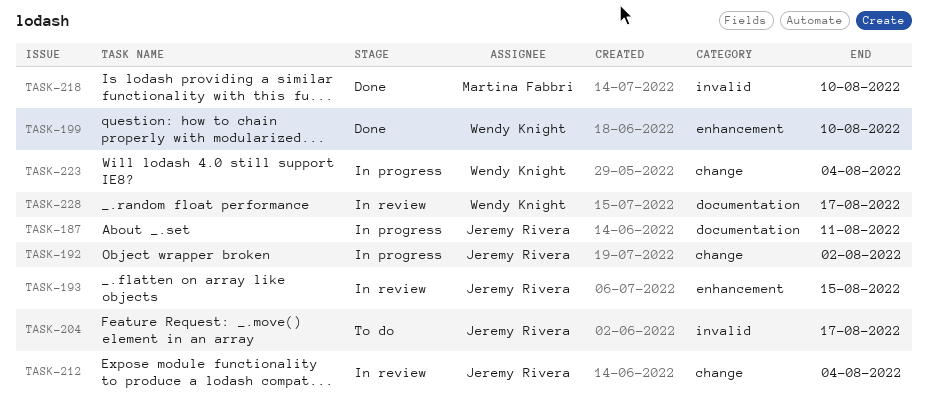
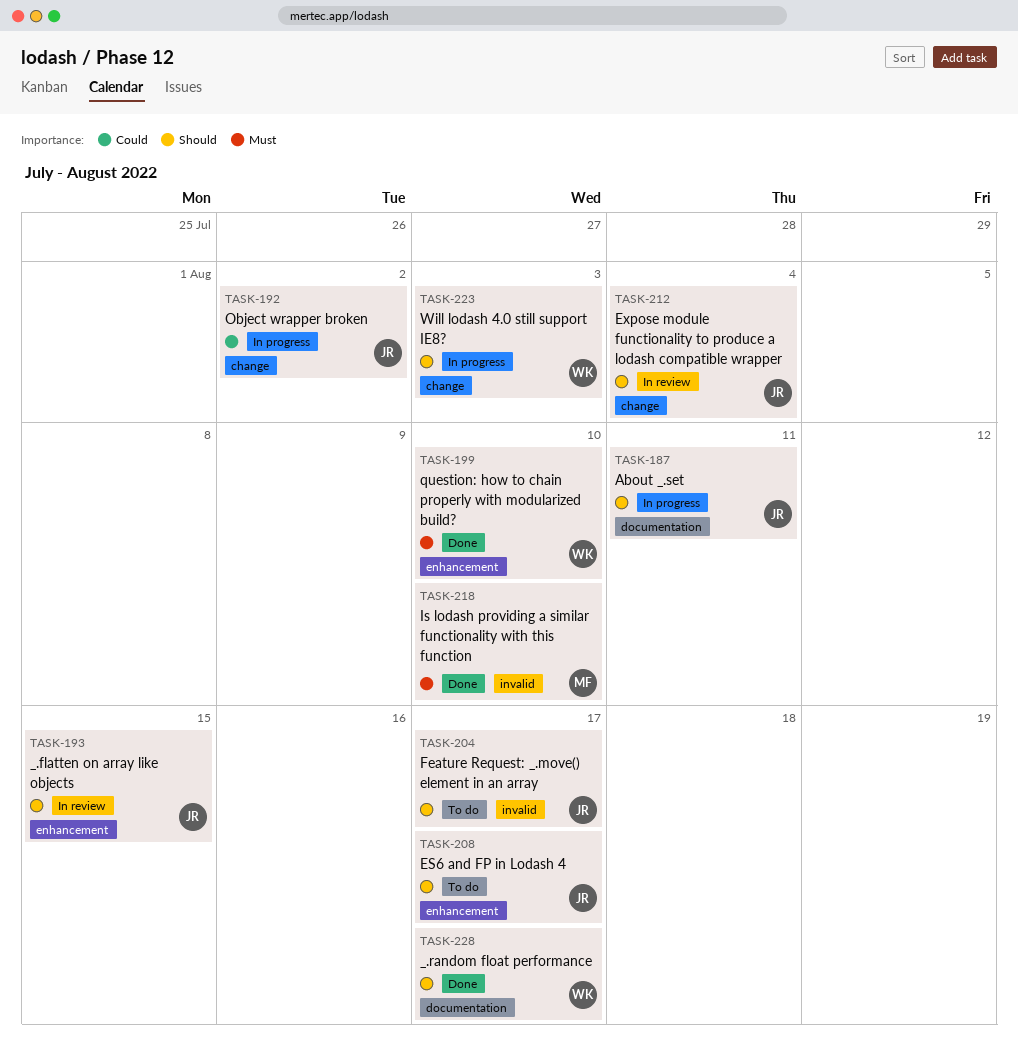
TASK-208: none -> present
TASK-223, due: Aug 4 -> Aug 3
TASK-228, status: In review -> Done

